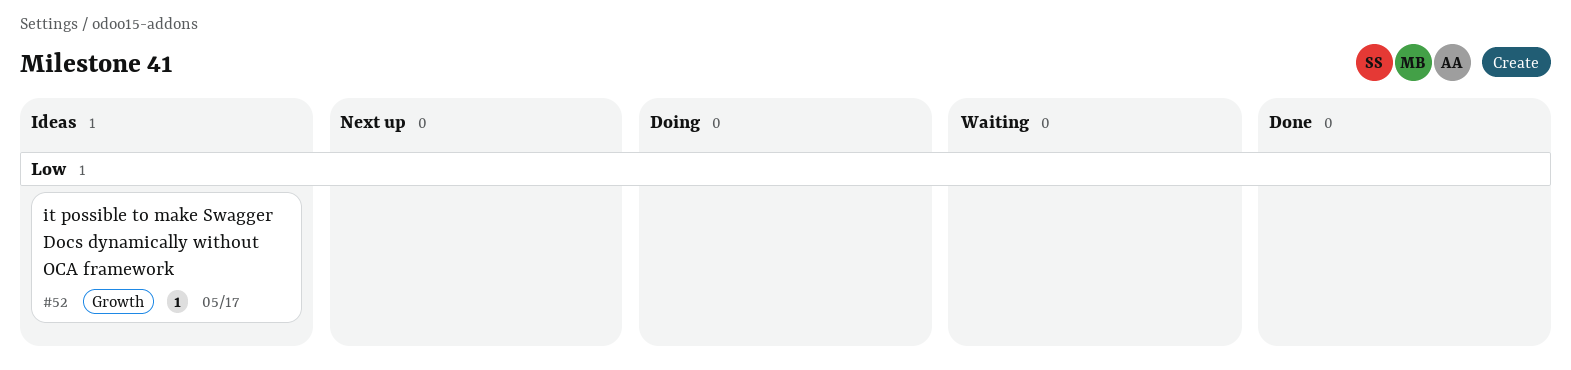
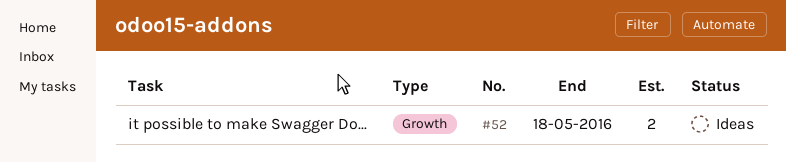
#52, estimate: 1 -> 2
#52, due: May 17 -> May 18

